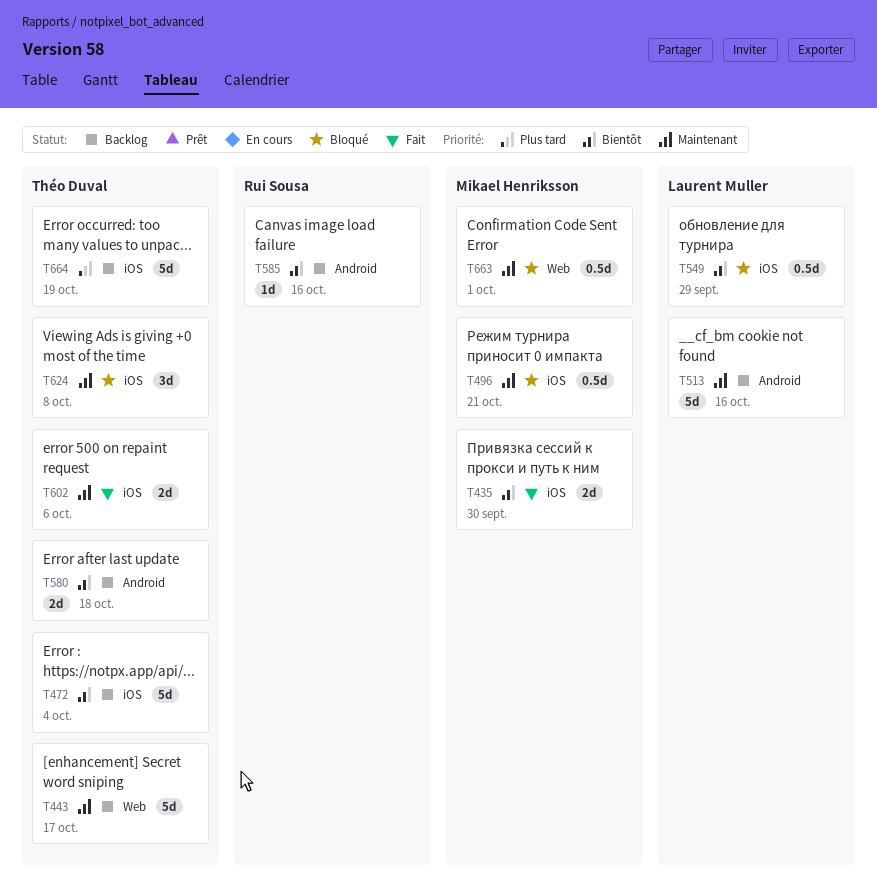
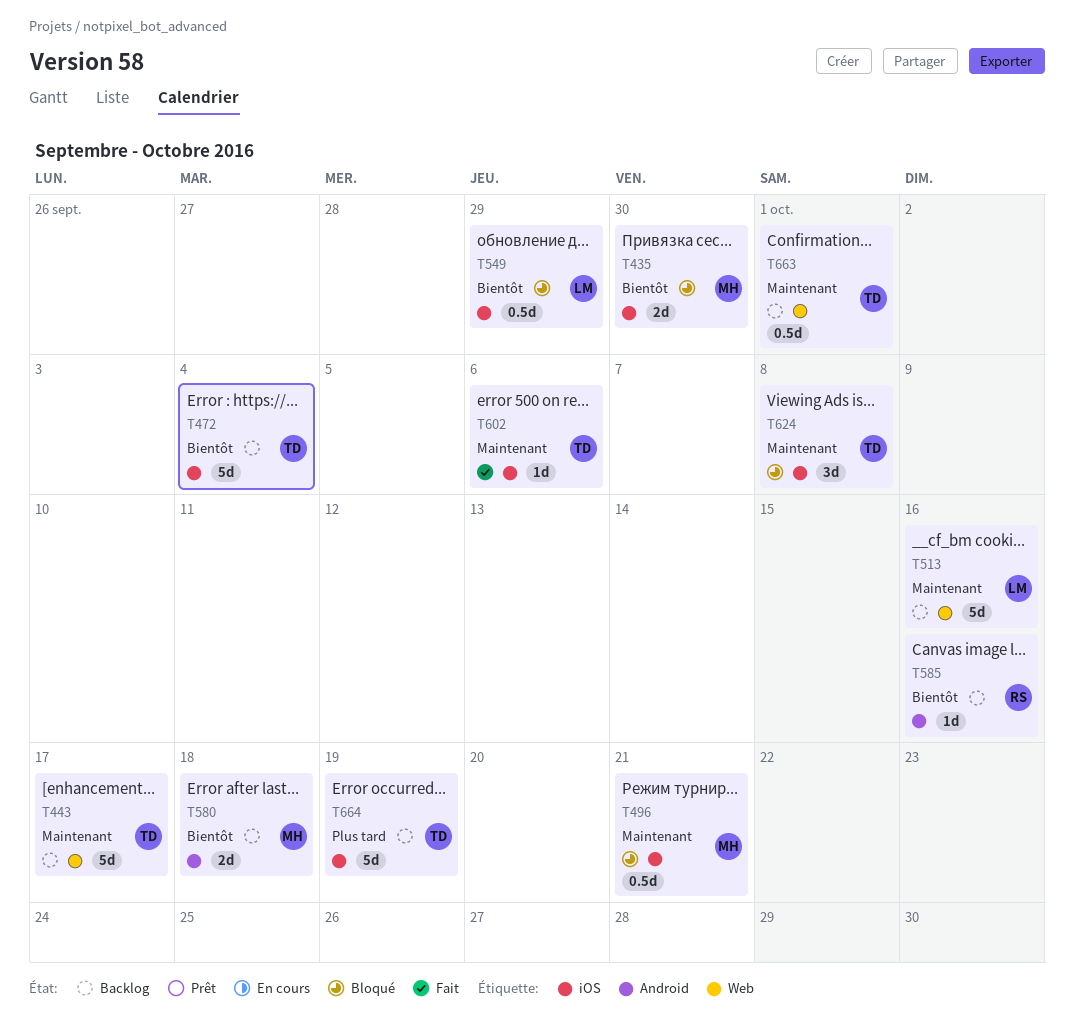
T435, status: Fait -> Bloqué
T513, label: Android -> Web
T580, owner: Théo Duval -> Mikael Henriksson
T602, estimate: 2d -> 1d
T663, status: Bloqué -> Backlog
T663, owner: Mikael Henriksson -> Théo Duval

